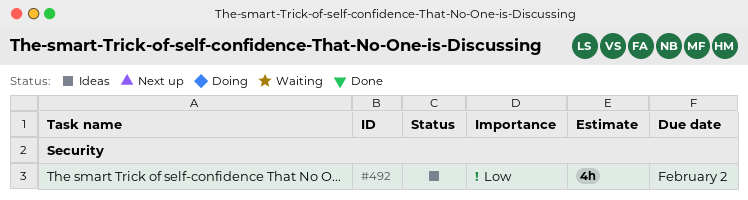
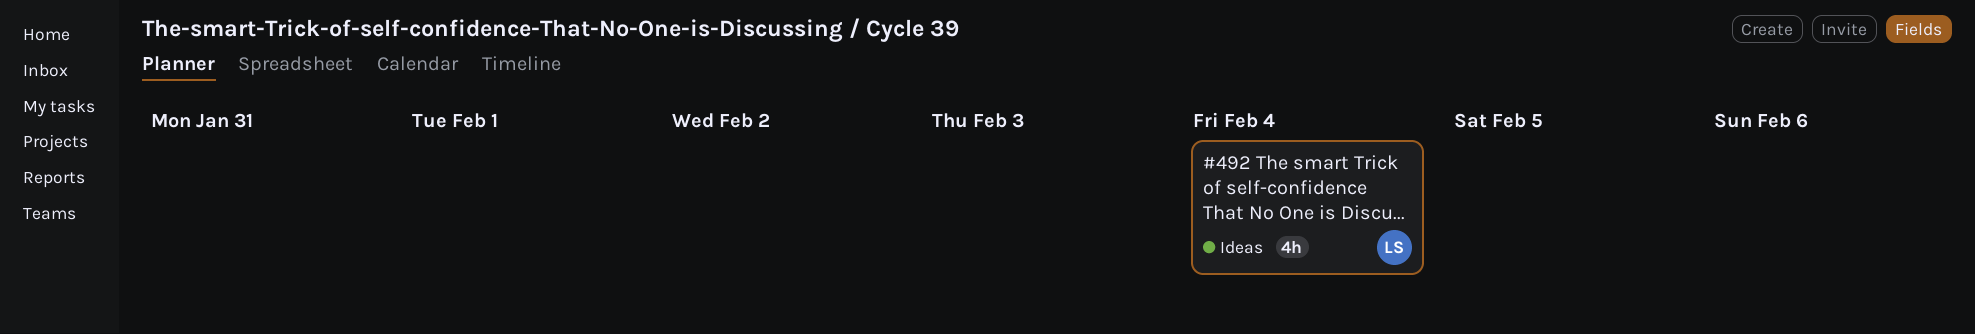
#492, due: Feb 2 -> Feb 4

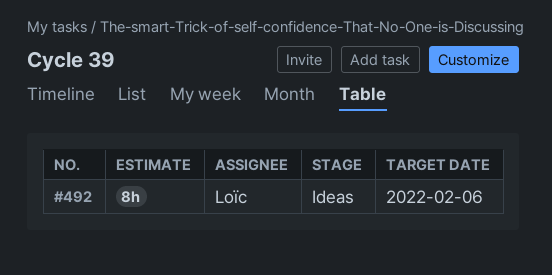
#492, estimate: 4h -> 8h
#492, due: Feb 4 -> Feb 6

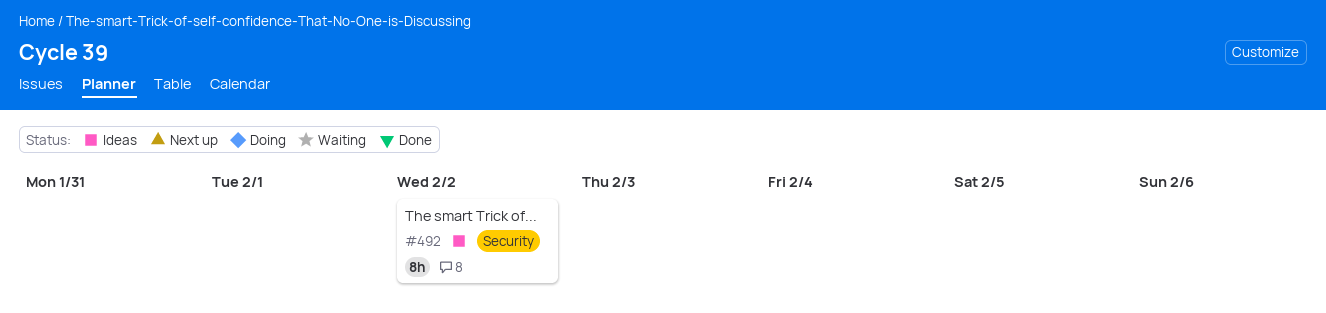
#492, due: Feb 6 -> Feb 2

